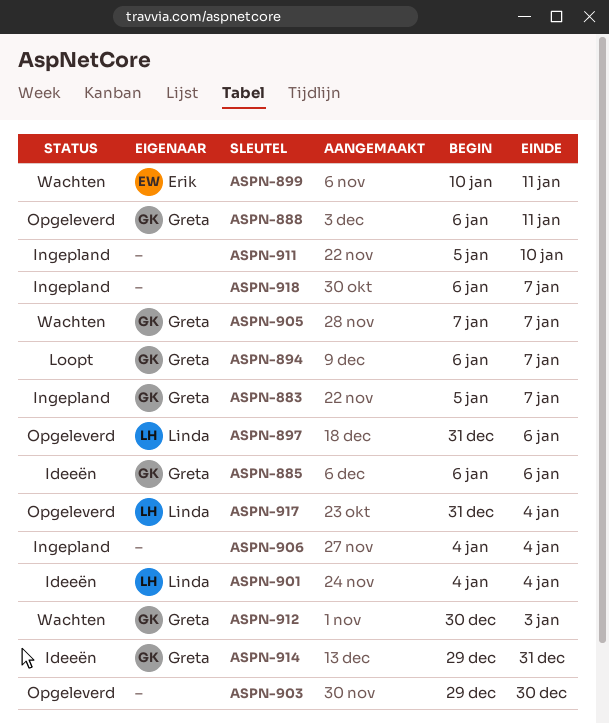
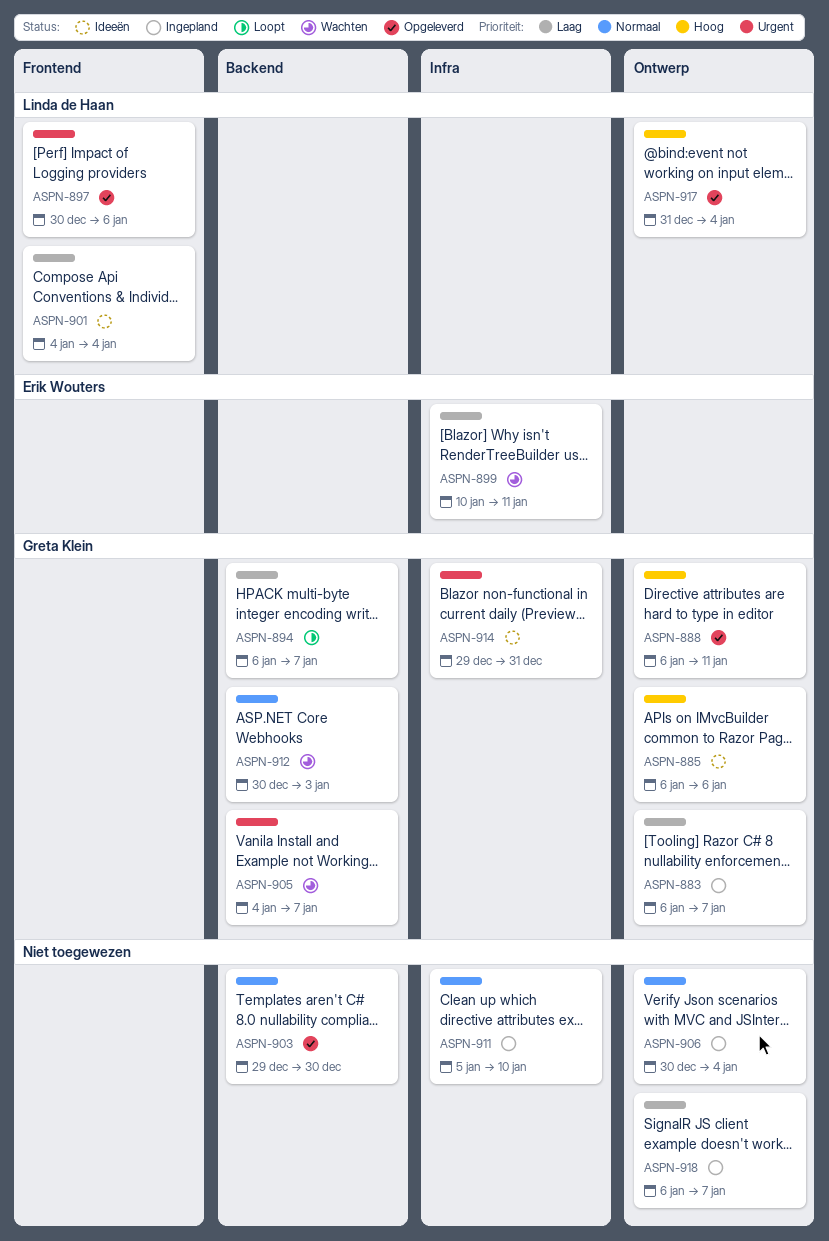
ASPN-883, start: Jan 5 -> Jan 6
ASPN-897, start: Dec 31 -> Dec 30
ASPN-905, start: Jan 7 -> Jan 4
ASPN-906, start: Jan 4 -> Dec 30

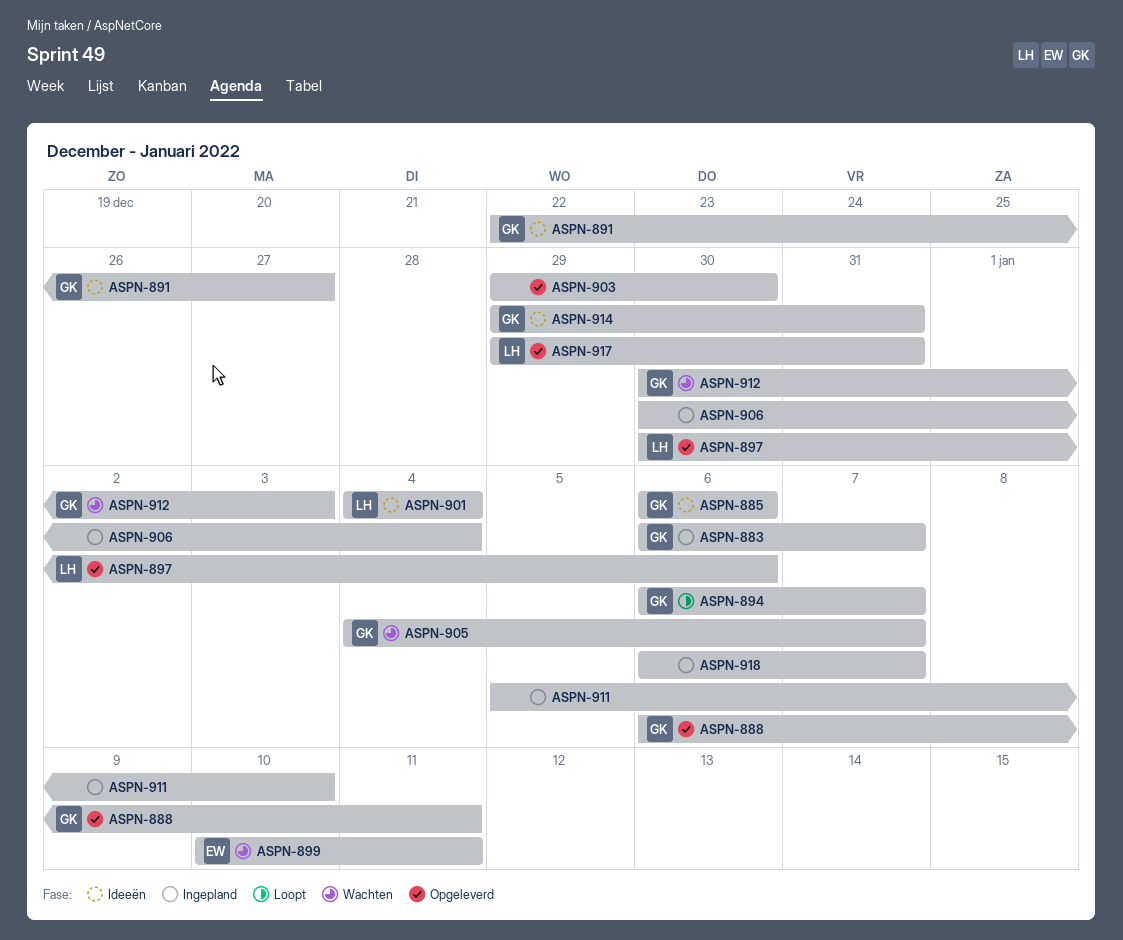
ASPN-891: none -> present
ASPN-917, start: Dec 31 -> Dec 29
ASPN-917, due: Jan 4 -> Dec 31

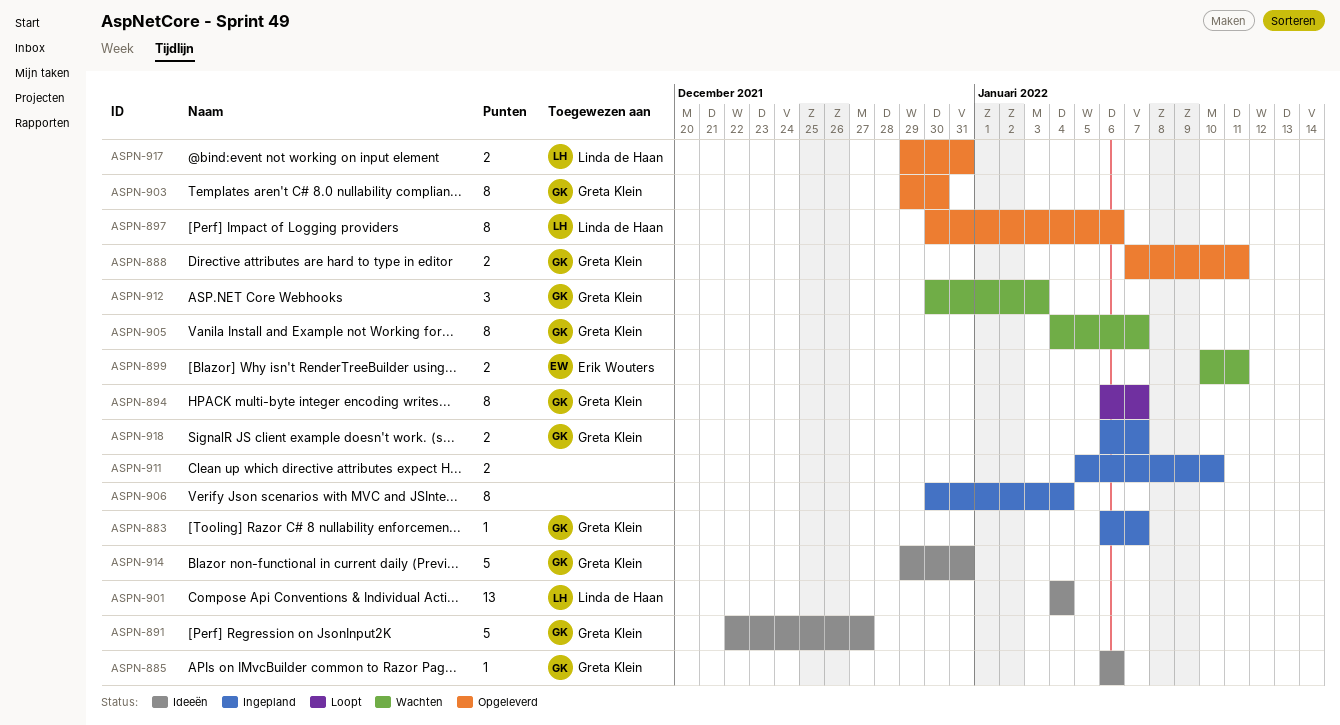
ASPN-888, start: Jan 6 -> Jan 7
ASPN-903, owner: none -> Greta Klein
ASPN-918, owner: none -> Greta Klein

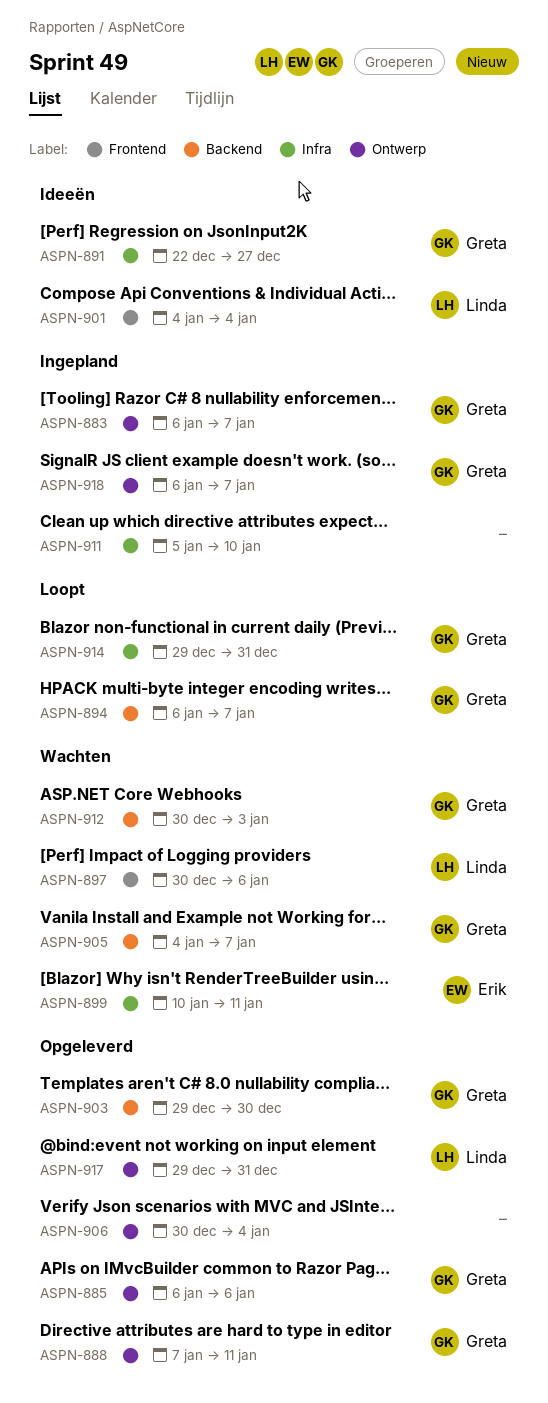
ASPN-885, status: Ideeën -> Opgeleverd
ASPN-897, status: Opgeleverd -> Wachten
ASPN-906, status: Ingepland -> Opgeleverd
ASPN-914, status: Ideeën -> Loopt

